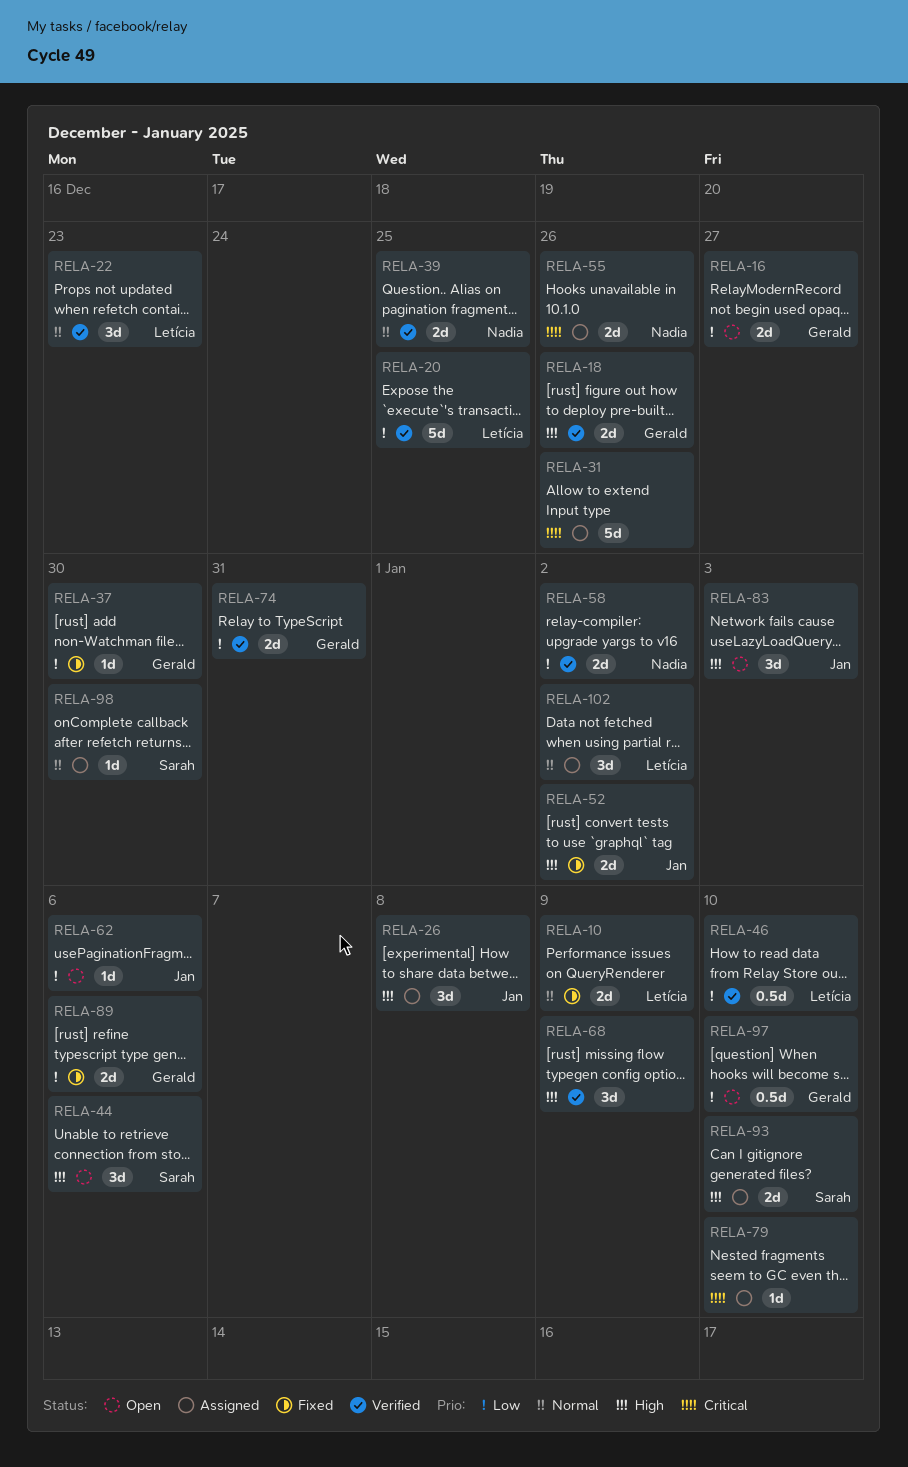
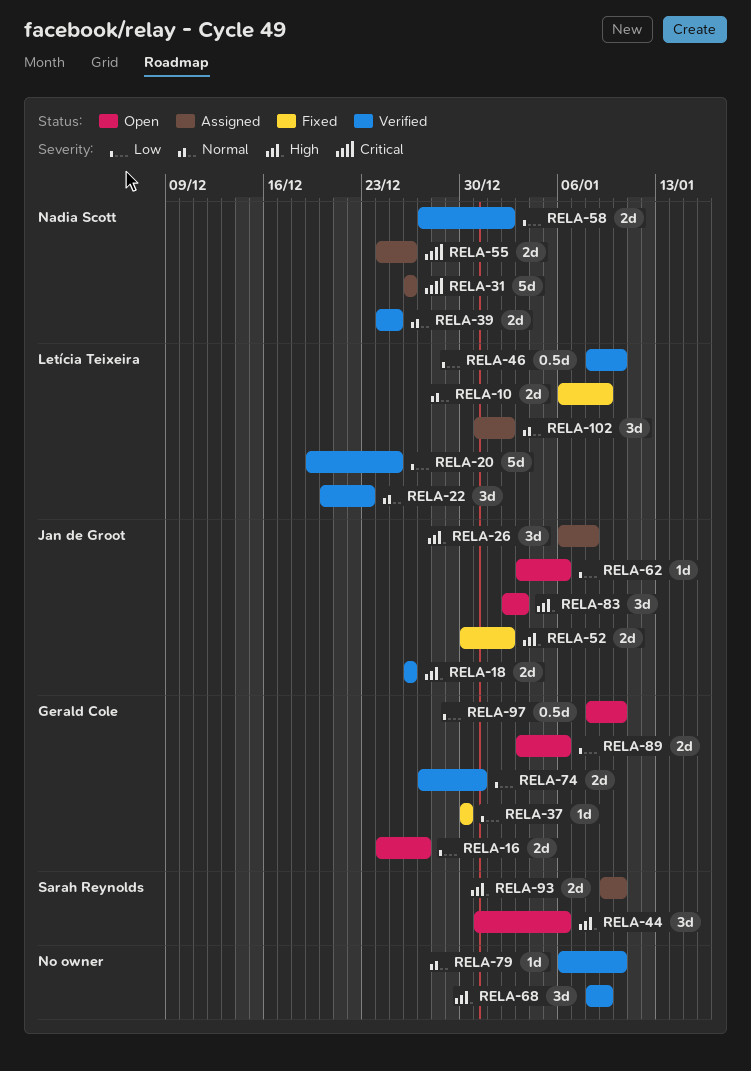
RELA-18, owner: Gerald Cole -> Jan de Groot
RELA-31, owner: none -> Nadia Scott
RELA-79, status: Assigned -> Verified
RELA-79, priority: Critical -> Normal
RELA-89, status: Fixed -> Open
RELA-98: present -> none

